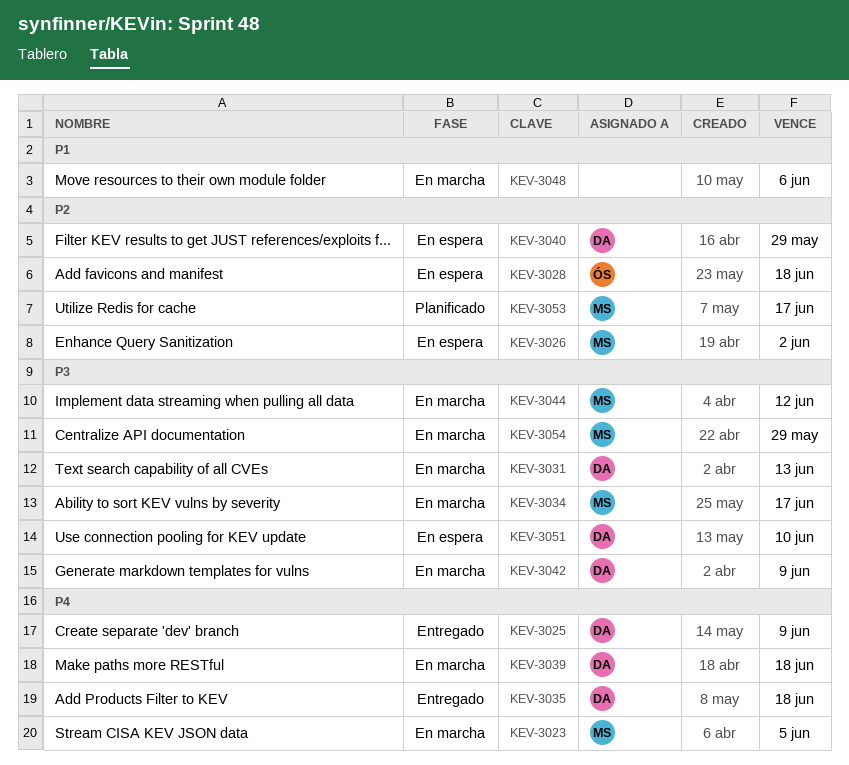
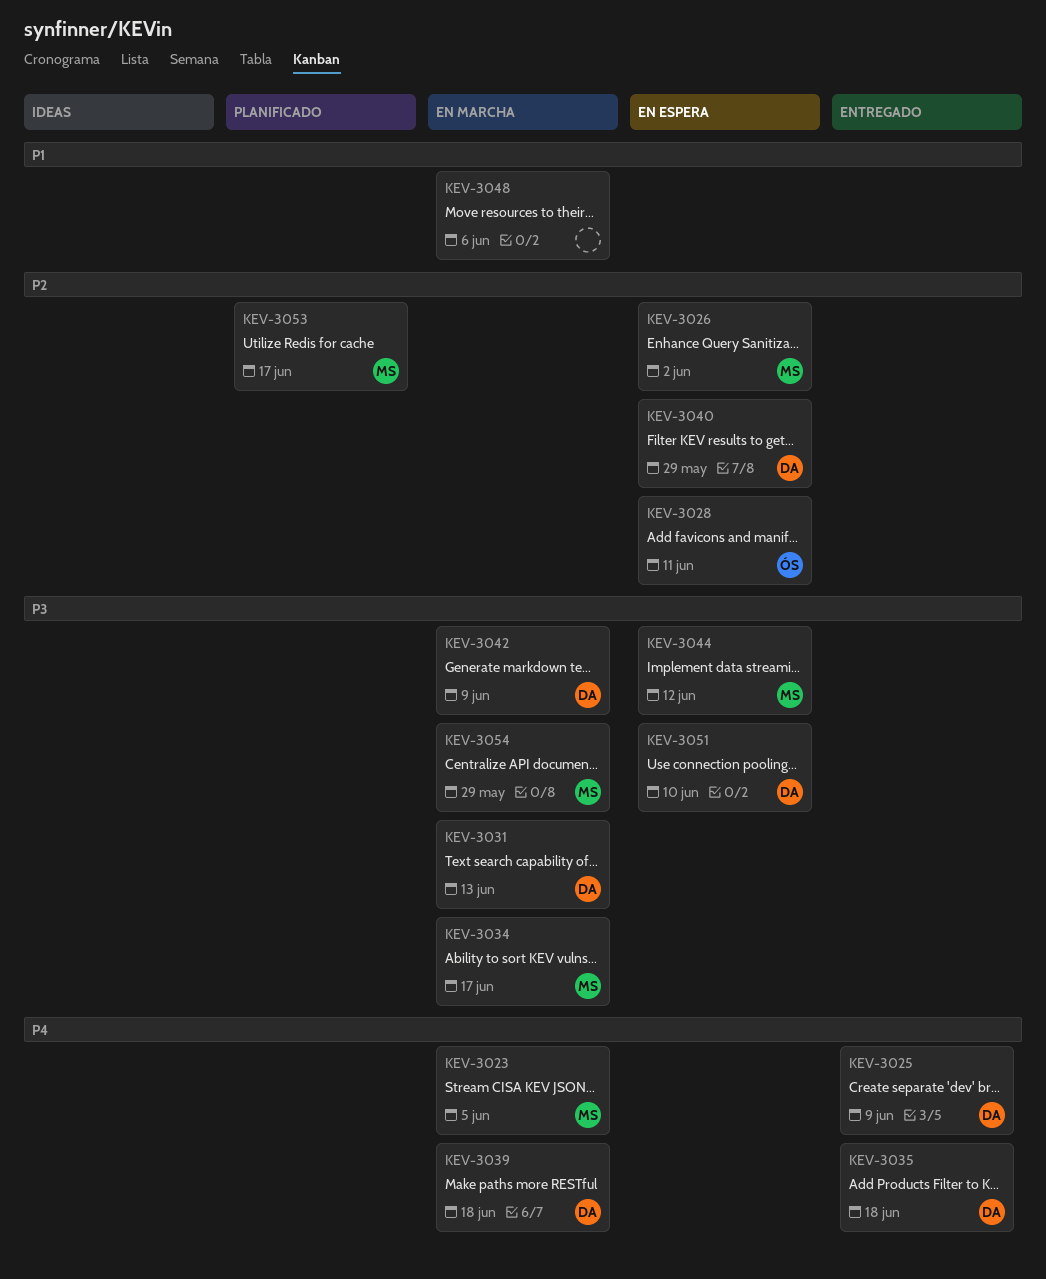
KEV-3028, due: Jun 18 -> Jun 11
KEV-3044, status: En marcha -> En espera

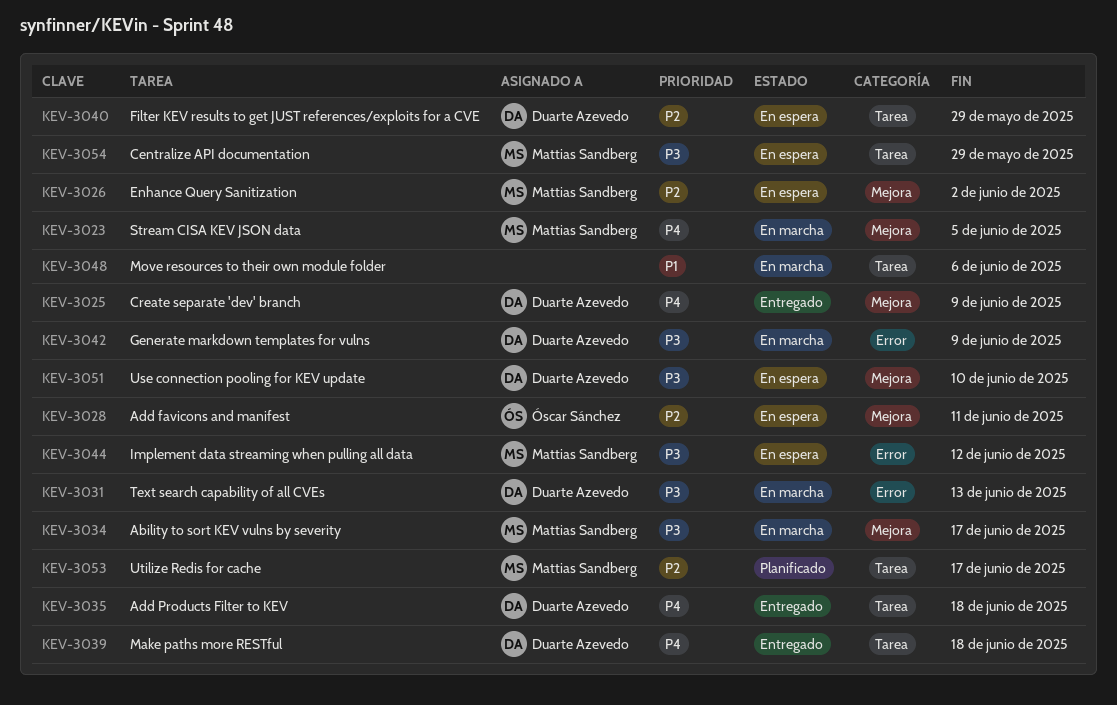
KEV-3039, status: En marcha -> Entregado
KEV-3054, status: En marcha -> En espera

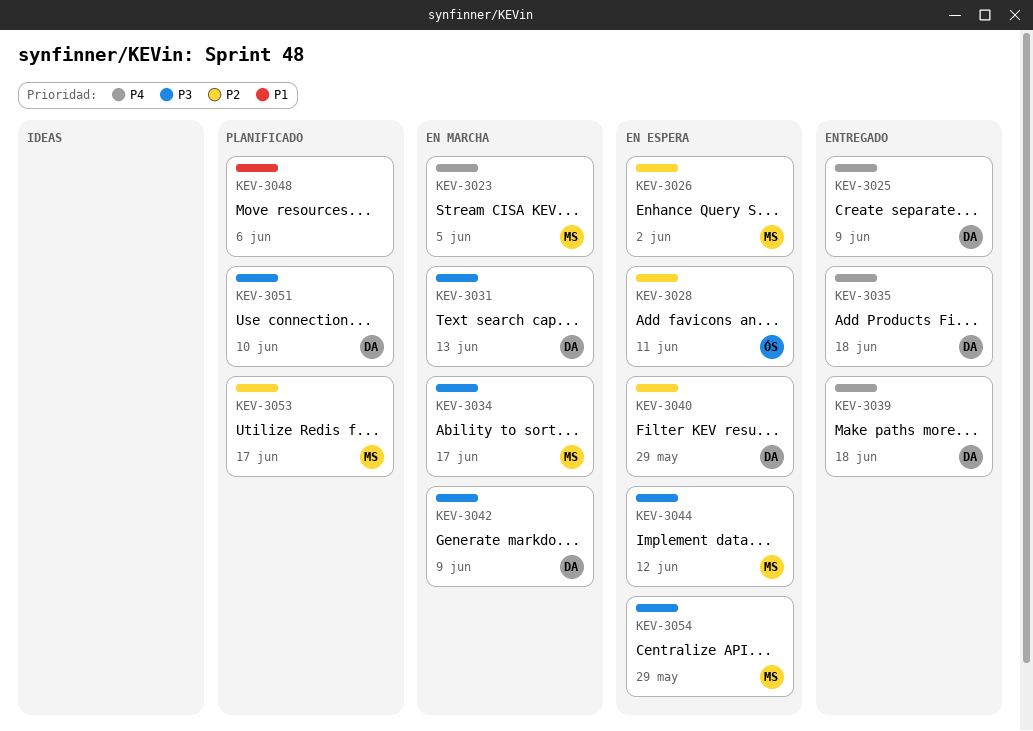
KEV-3048, status: En marcha -> Planificado
KEV-3051, status: En espera -> Planificado

